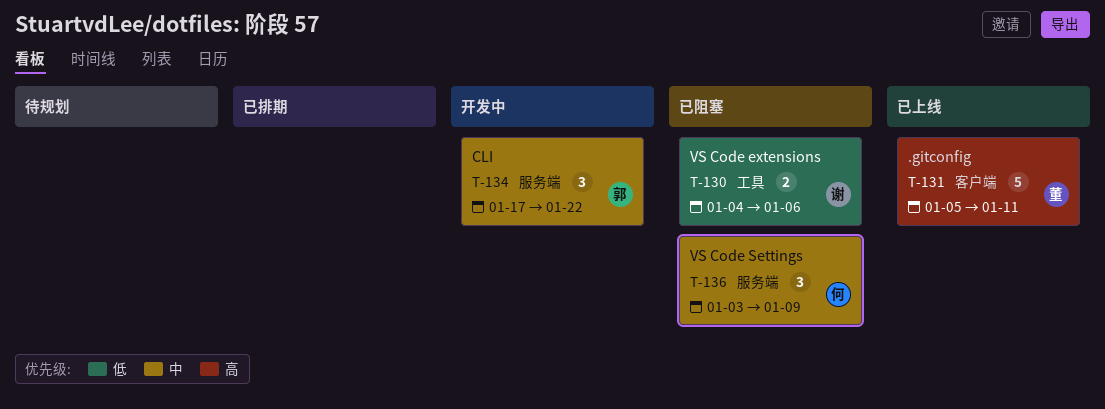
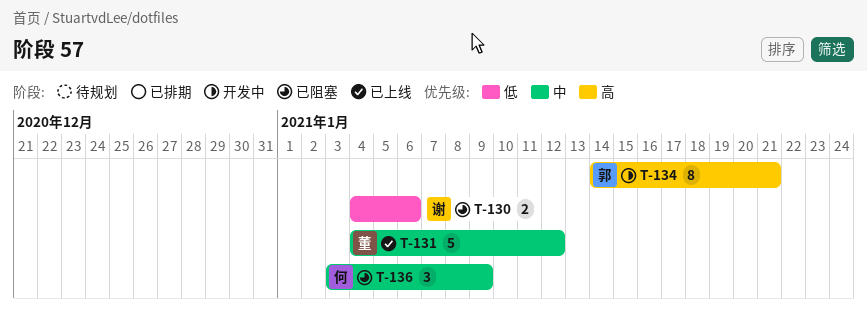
T-131, priority: 高 -> 中
T-131, start: Jan 5 -> Jan 4
T-131, due: Jan 11 -> Jan 12
T-134, priority: 中 -> 高
T-134, estimate: 3 -> 8
T-134, start: Jan 17 -> Jan 14
T-134, due: Jan 22 -> Jan 21

